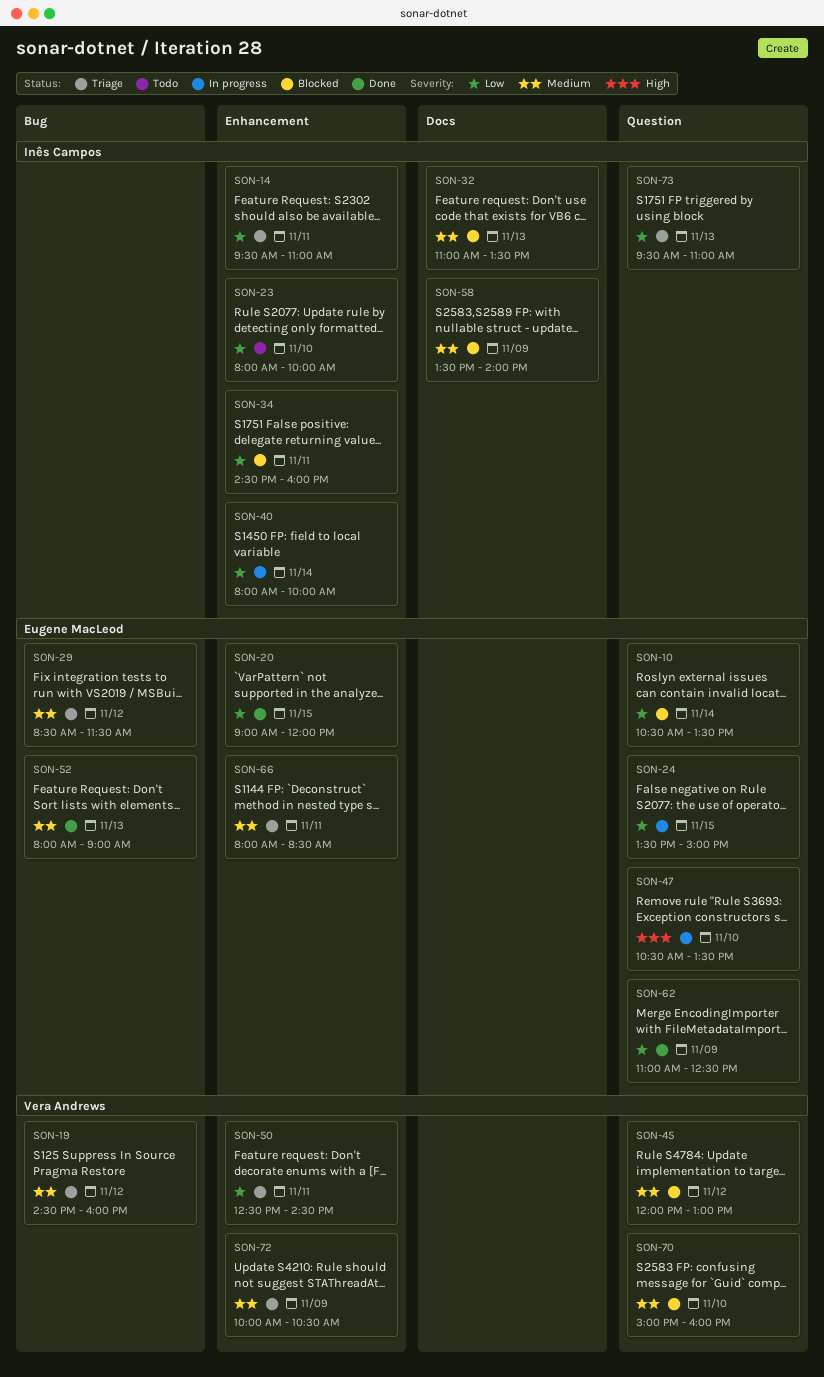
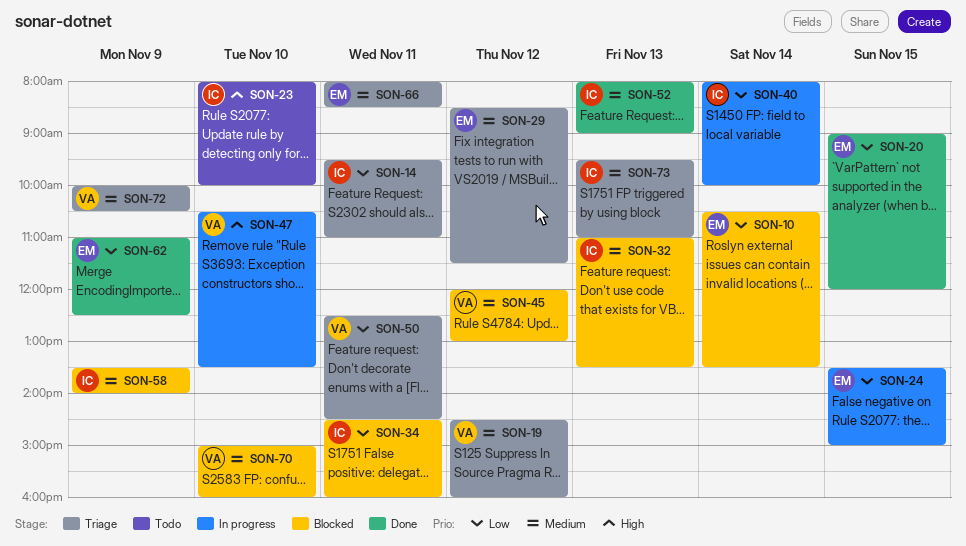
SON-23, priority: Low -> High
SON-47, owner: Eugene MacLeod -> Vera Andrews
SON-52, owner: Eugene MacLeod -> Inês Campos
SON-73, priority: Low -> Medium

